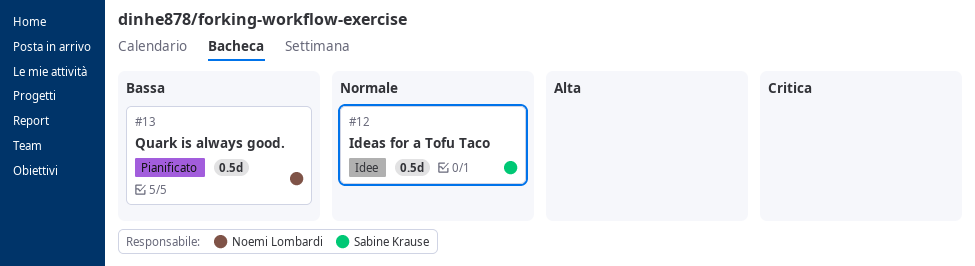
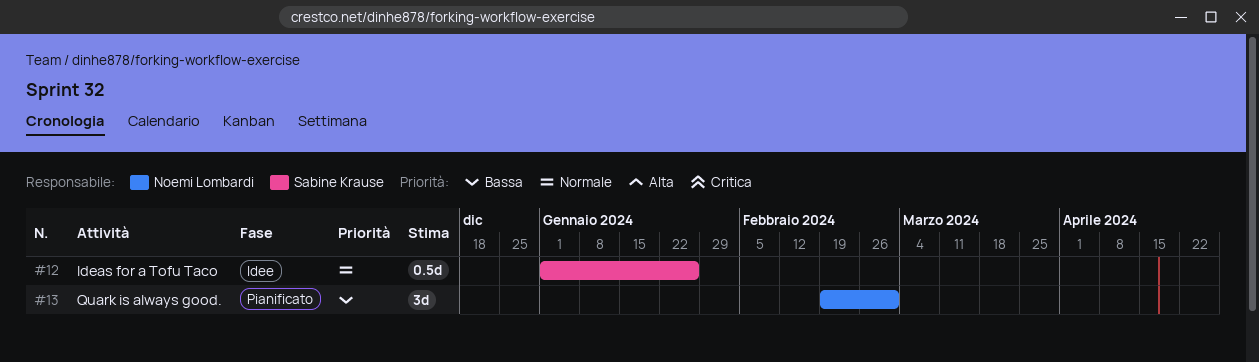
#13, estimate: 0.5d -> 3d

